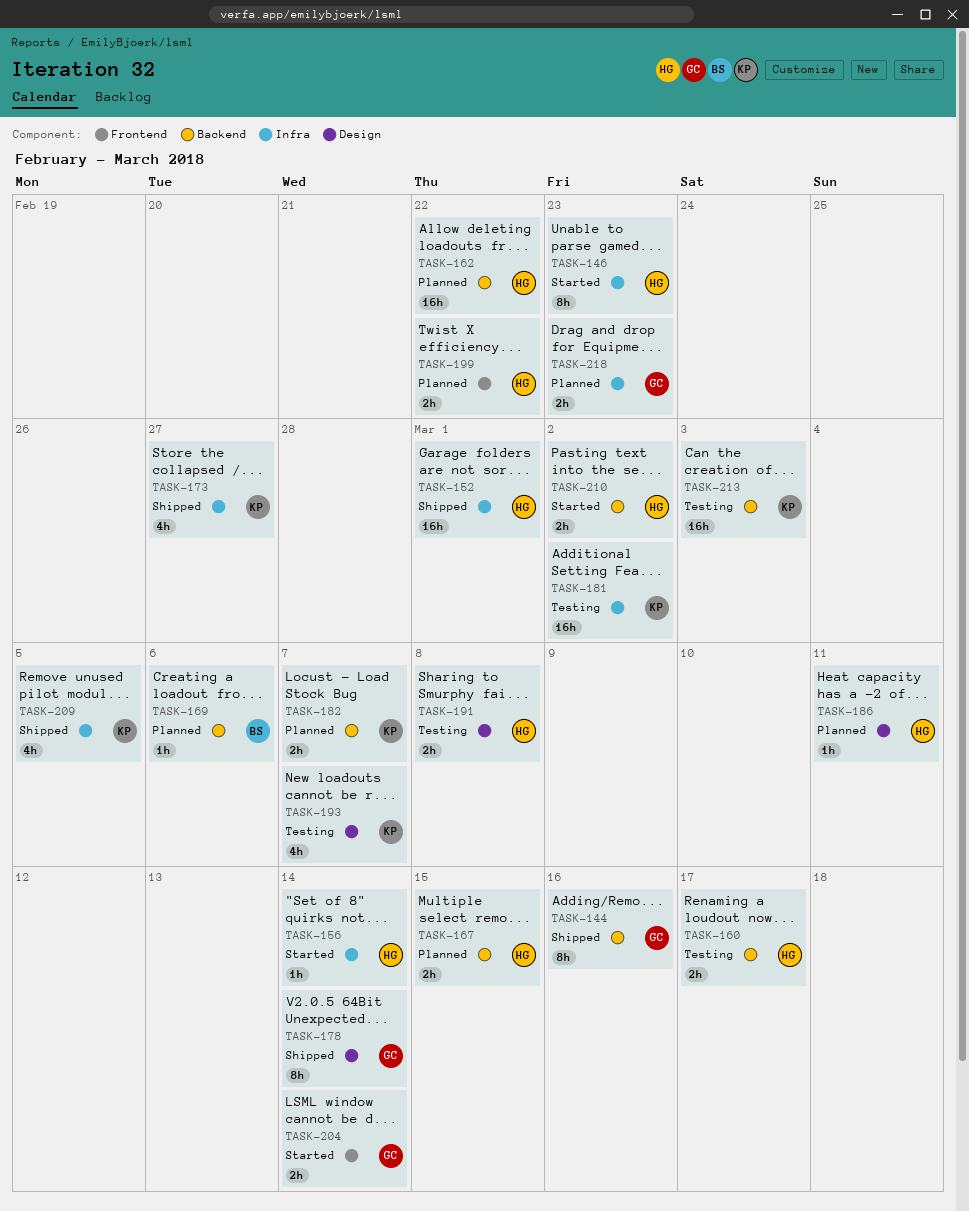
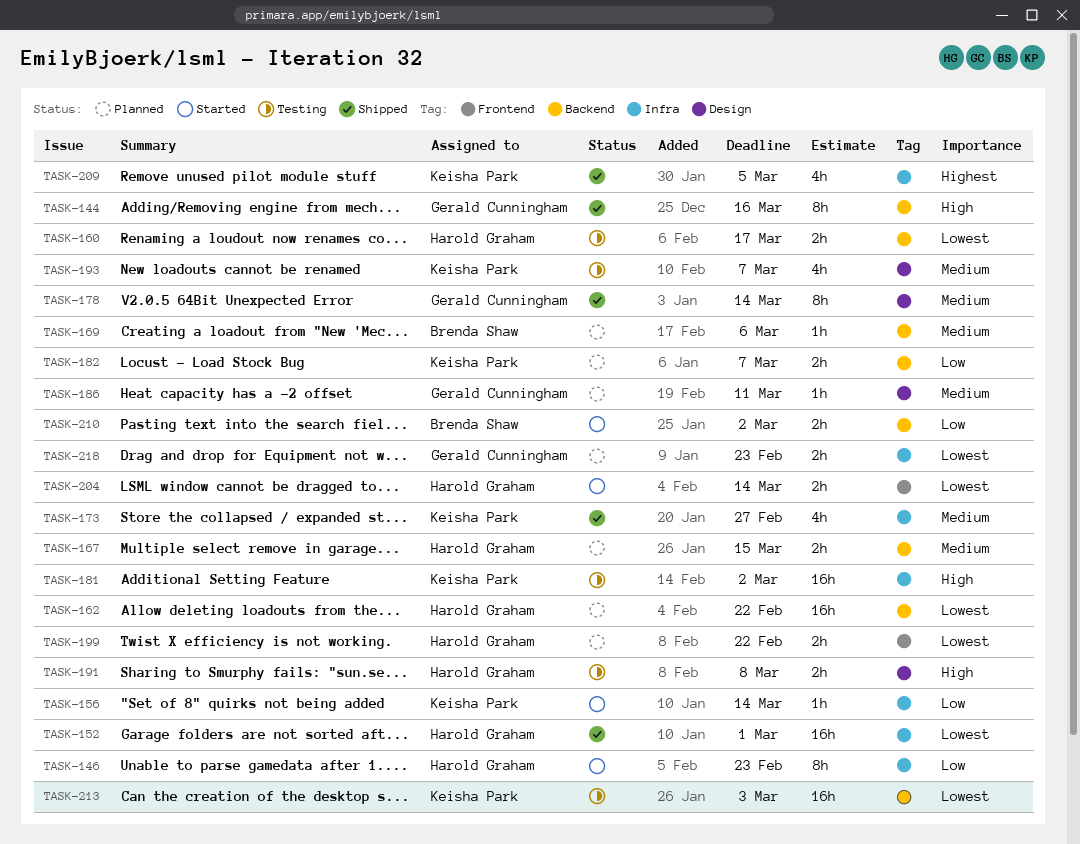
TASK-156, owner: Harold Graham -> Keisha Park
TASK-186, owner: Harold Graham -> Gerald Cunningham
TASK-204, owner: Gerald Cunningham -> Harold Graham
TASK-210, owner: Harold Graham -> Brenda Shaw

